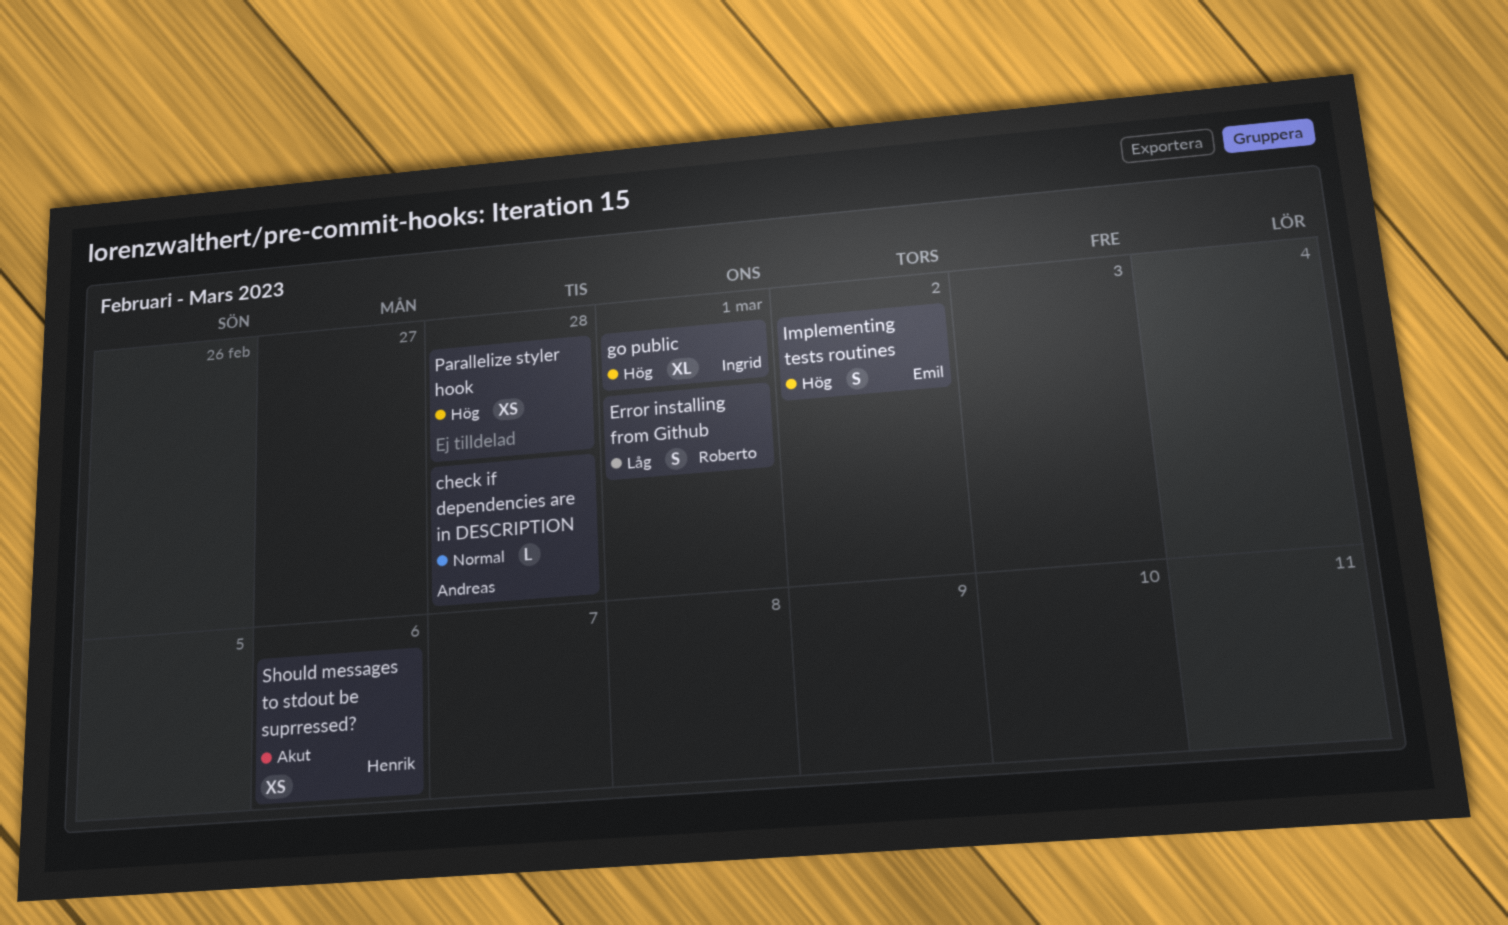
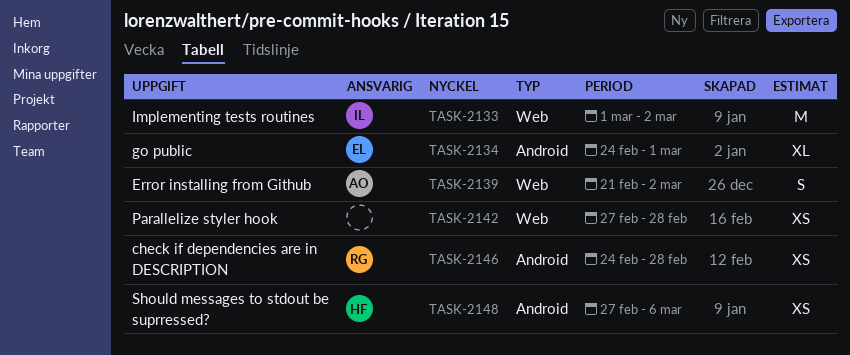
check if dependencies are in DESCRIPTION, owner: Andreas -> Roberto
check if dependencies are in DESCRIPTION, estimate: L -> XS
Error installing from Github, owner: Roberto -> Andreas
Error installing from Github, due: Mar 1 -> Mar 2
go public, owner: Ingrid -> Emil
Implementing tests routines, owner: Emil -> Ingrid
Implementing tests routines, estimate: S -> M

